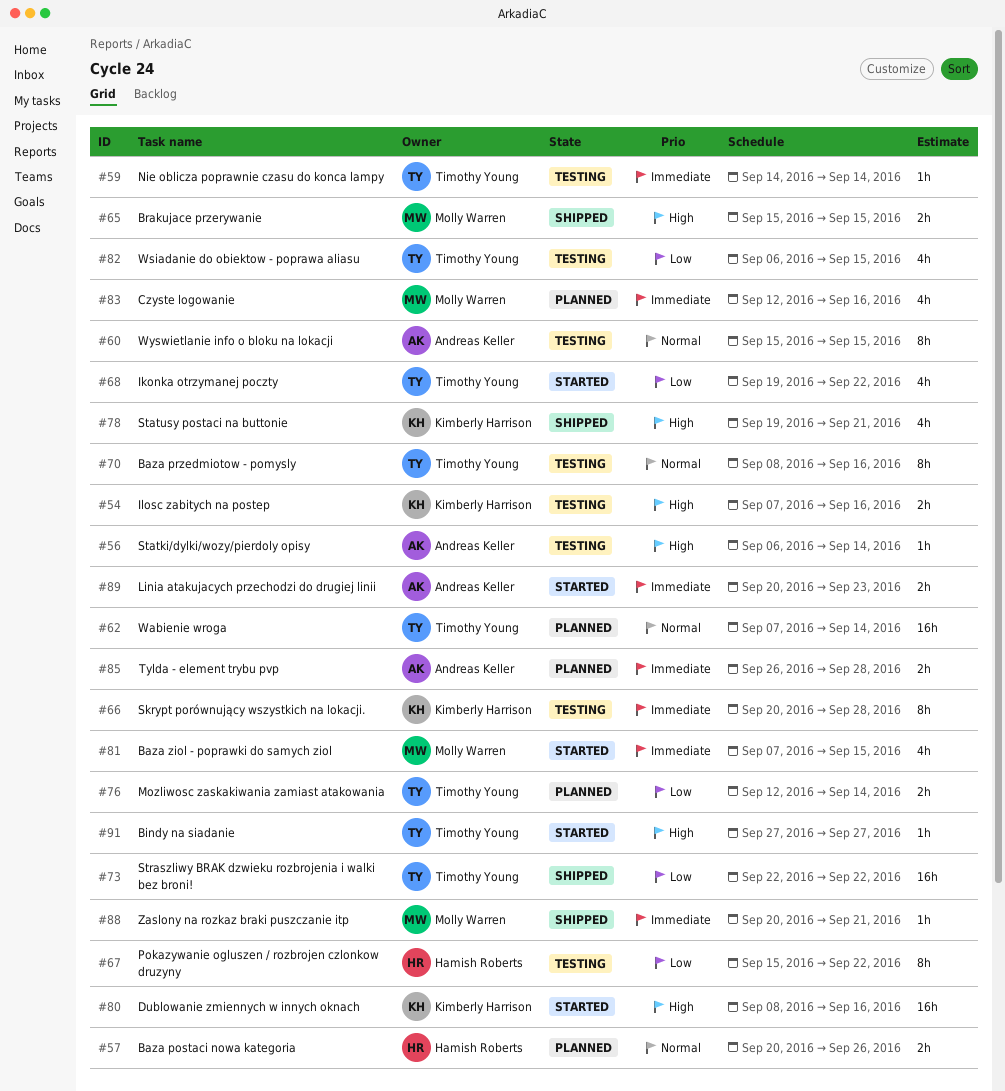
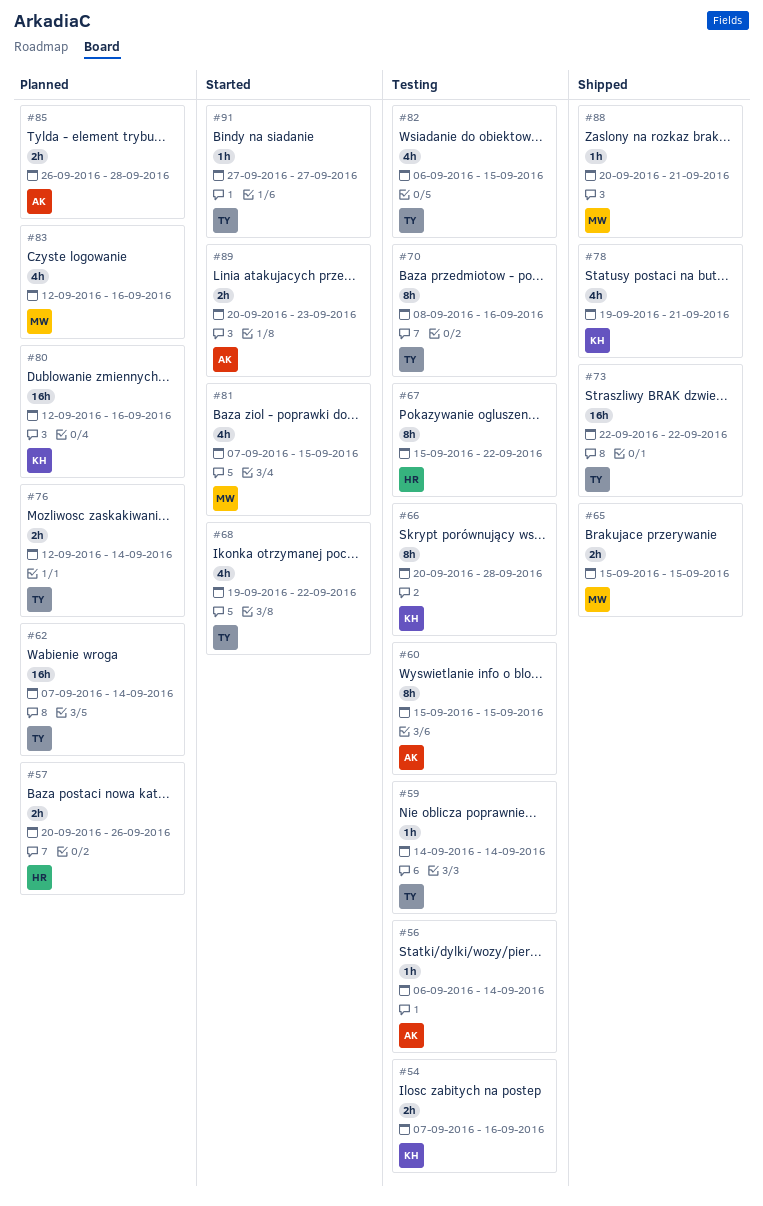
#80, status: Started -> Planned
#80, start: Sep 8 -> Sep 12

